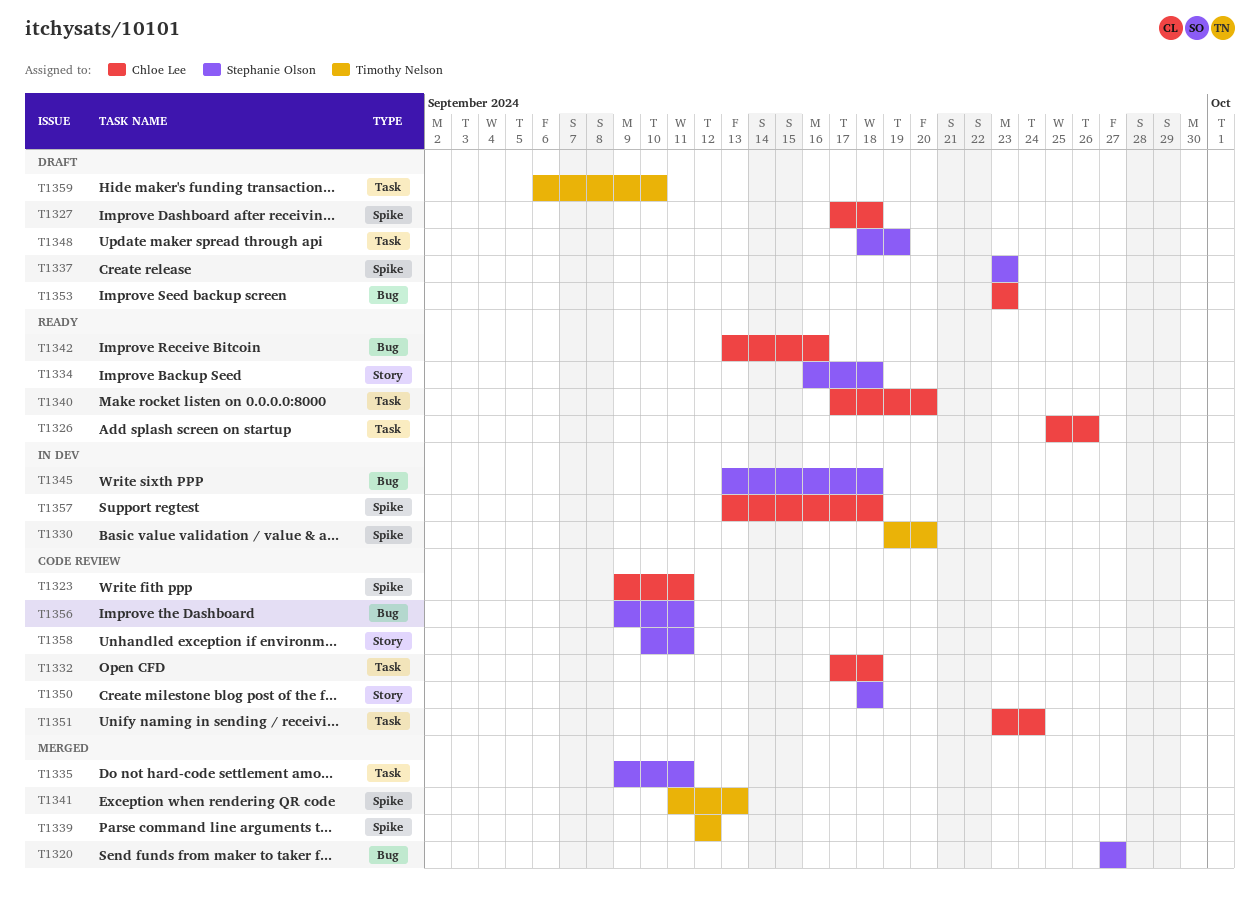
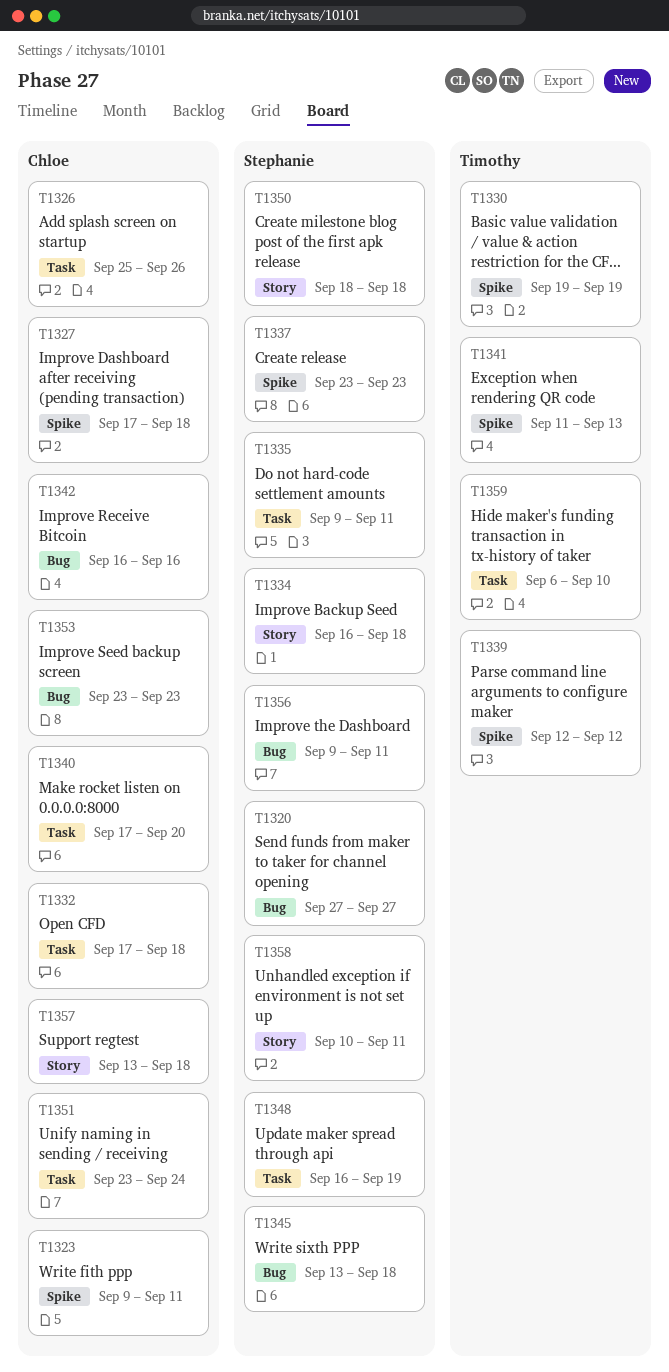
T1330, due: Sep 20 -> Sep 19
T1342, start: Sep 13 -> Sep 16
T1348, start: Sep 18 -> Sep 16
T1357, label: Spike -> Story

